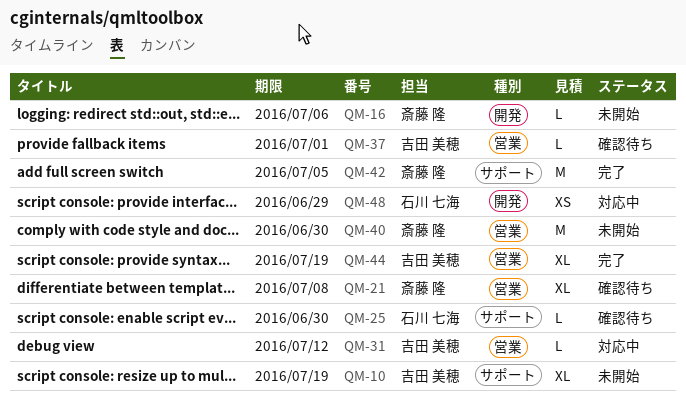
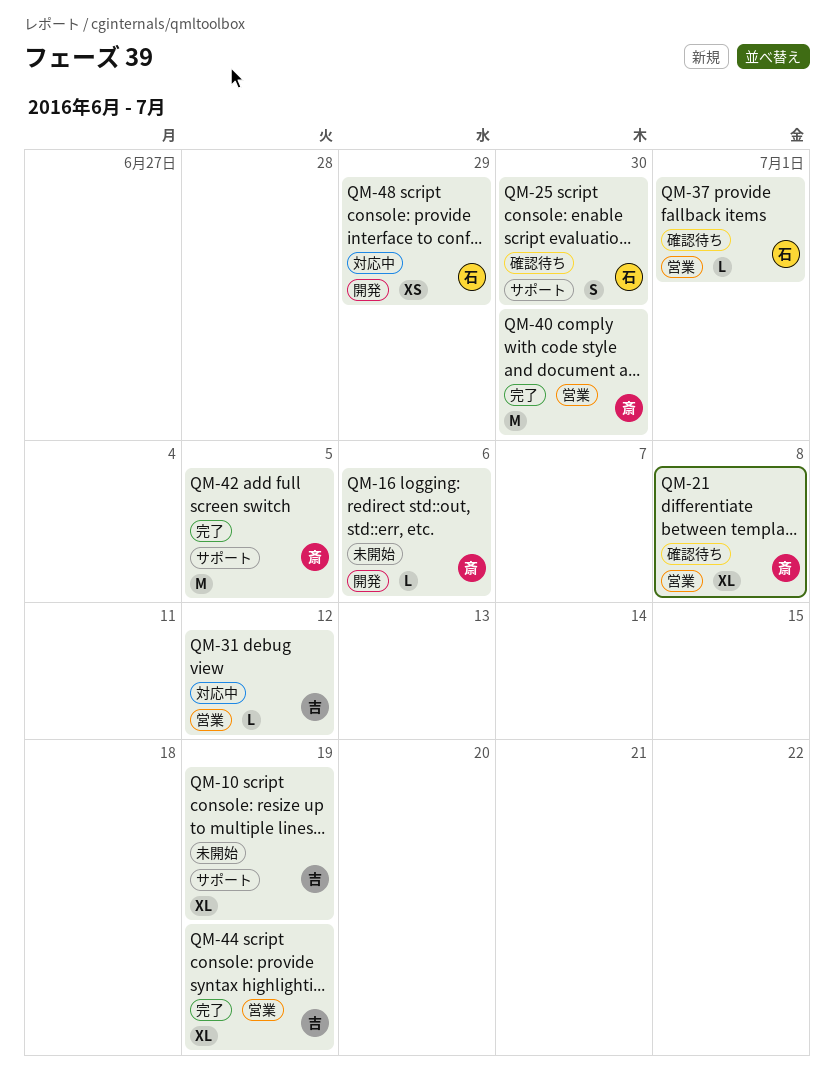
QM-25, estimate: L -> S
QM-37, owner: 吉田 美穂 -> 石川 七海
QM-40, status: 未開始 -> 完了

